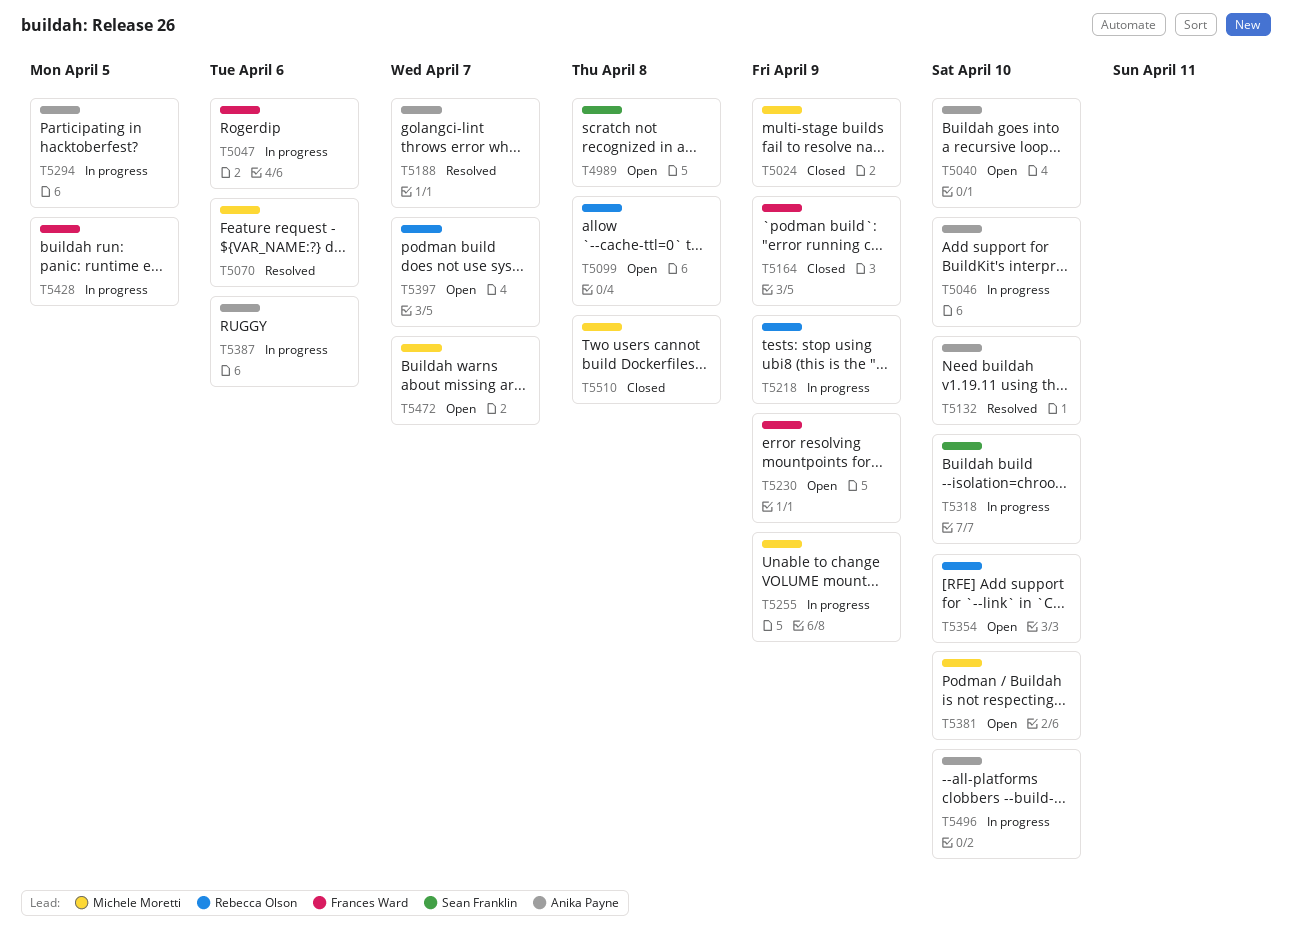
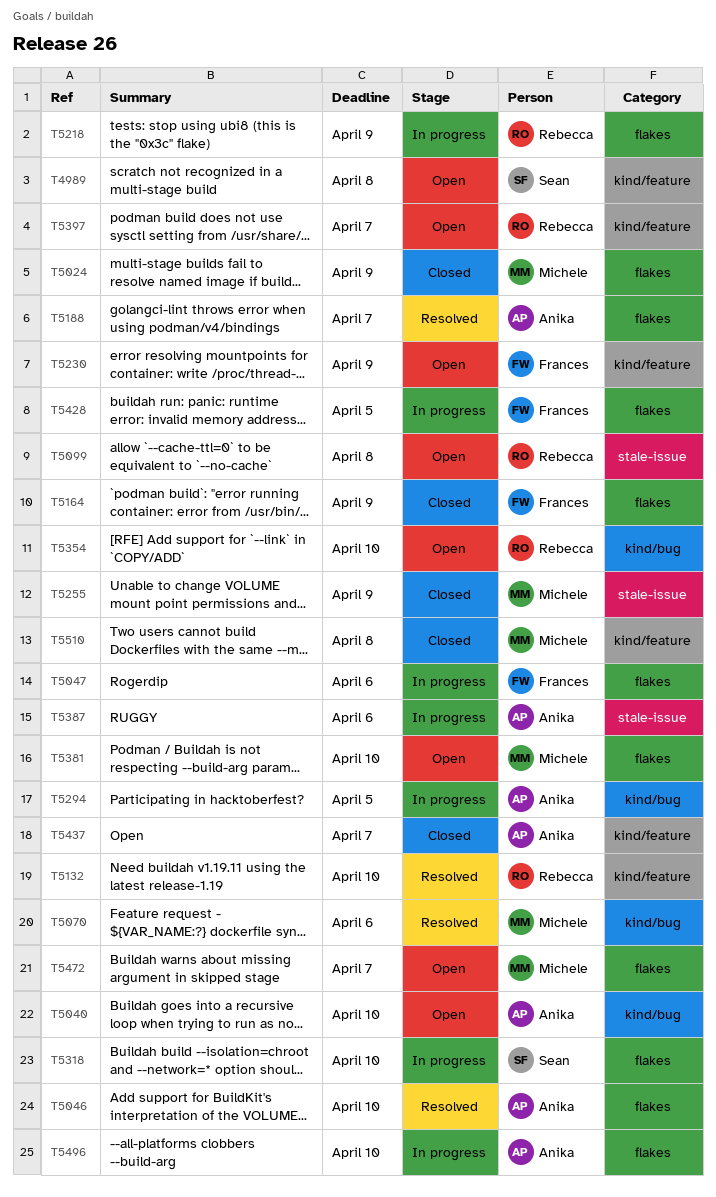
T5046, status: In progress -> Resolved
T5132, owner: Anika Payne -> Rebecca Olson
T5255, status: In progress -> Closed
T5437: none -> present

